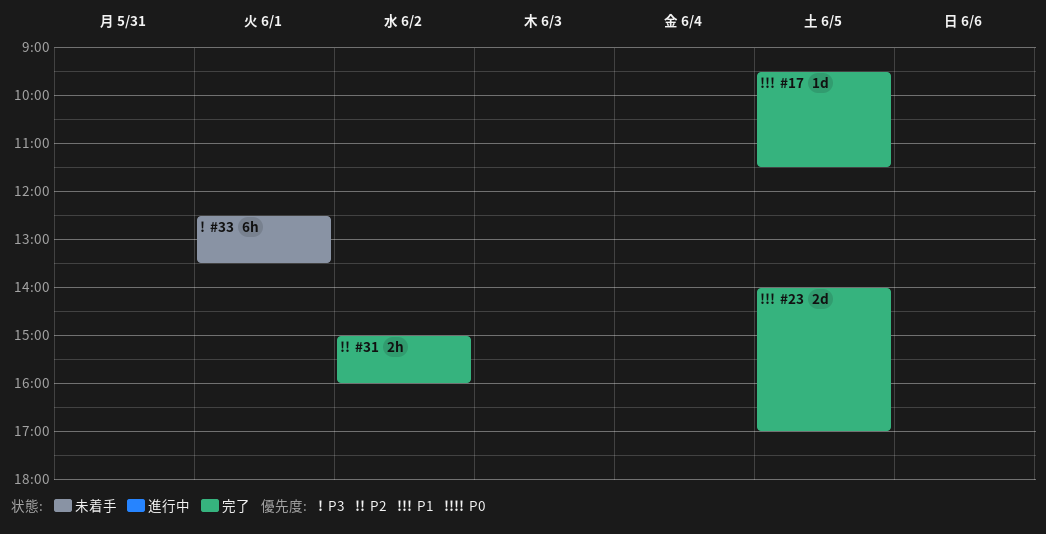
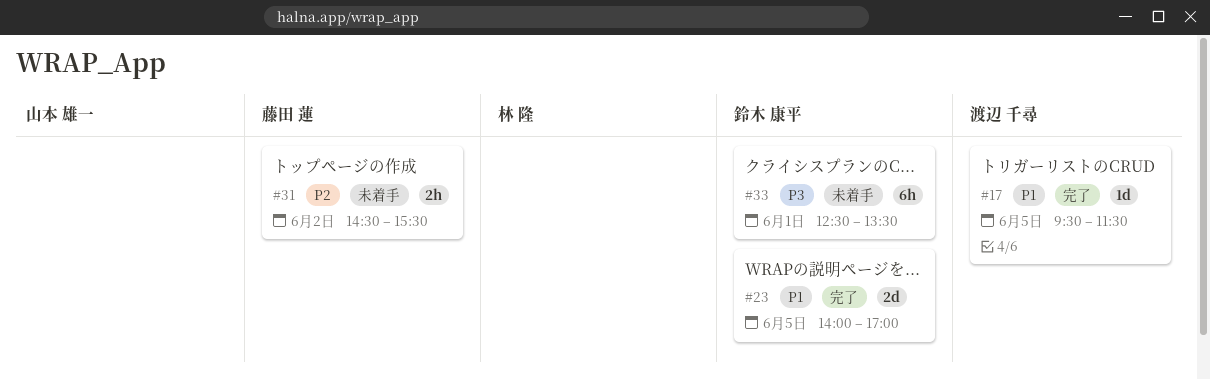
#31, status: 完了 -> 未着手
#31, begins: 15:00 -> 14:30
#31, ends: 16:00 -> 15:30

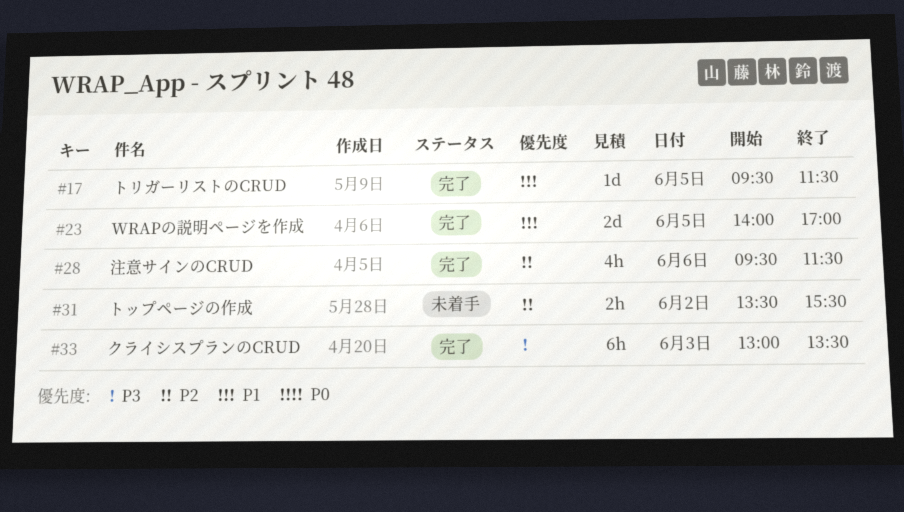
#28: none -> present
#31, begins: 14:30 -> 13:30
#33, status: 未着手 -> 完了
#33, day: Jun 1 -> Jun 3
#33, begins: 12:30 -> 13:00

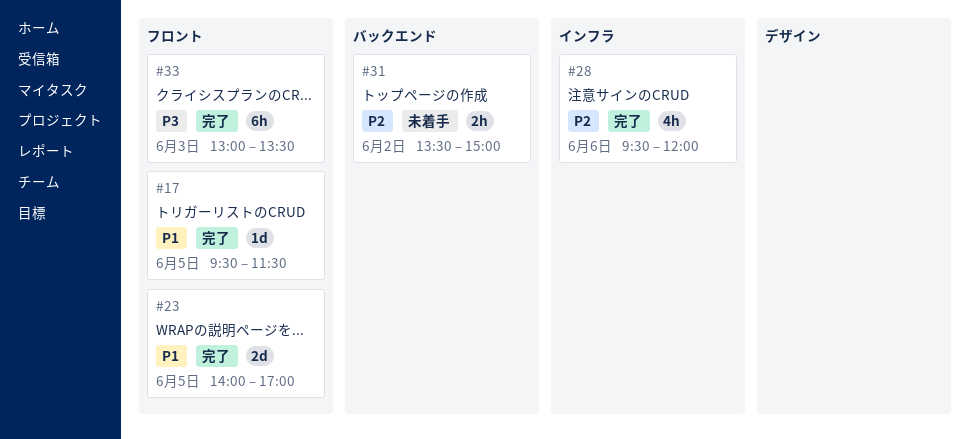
#28, ends: 11:30 -> 12:00
#31, ends: 15:30 -> 15:00

